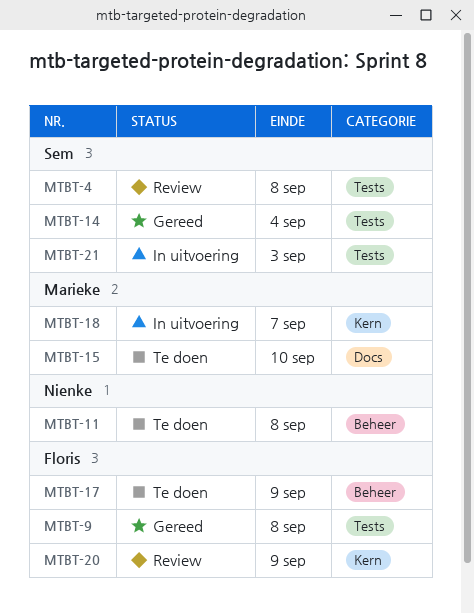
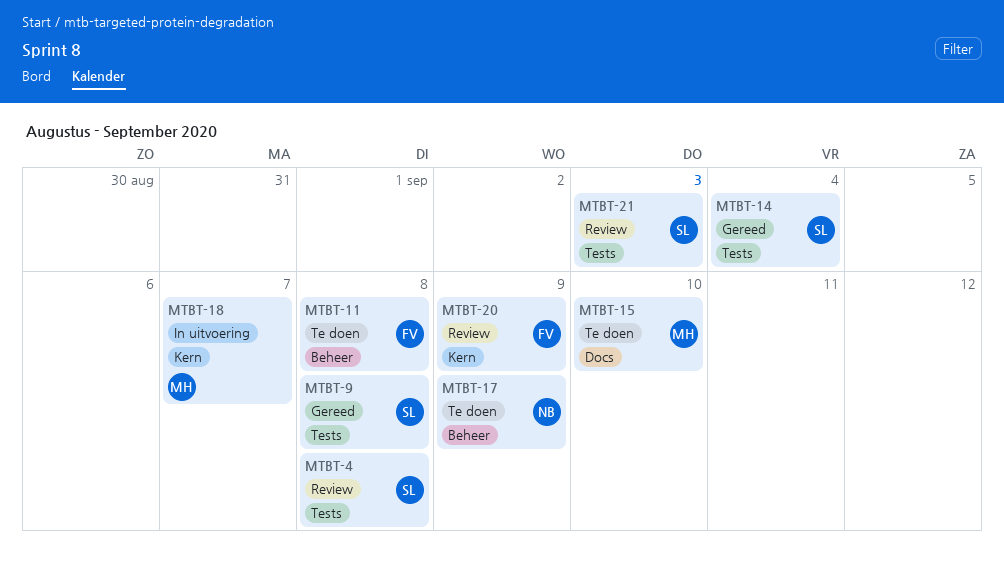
MTBT-9, owner: Floris -> Sem
MTBT-11, owner: Nienke -> Floris
MTBT-17, owner: Floris -> Nienke
MTBT-21, status: In uitvoering -> Review

